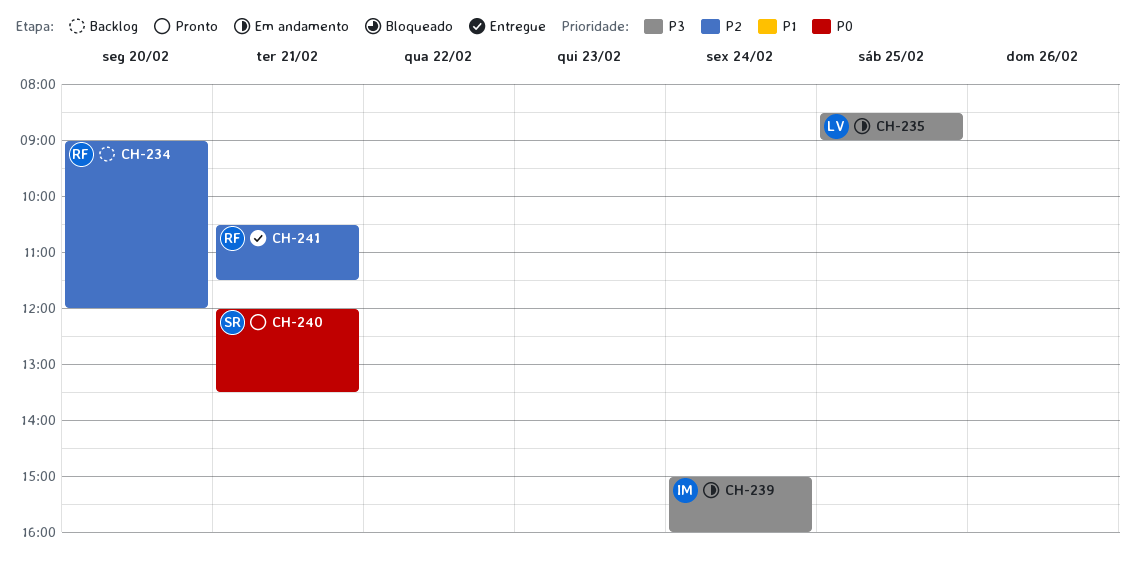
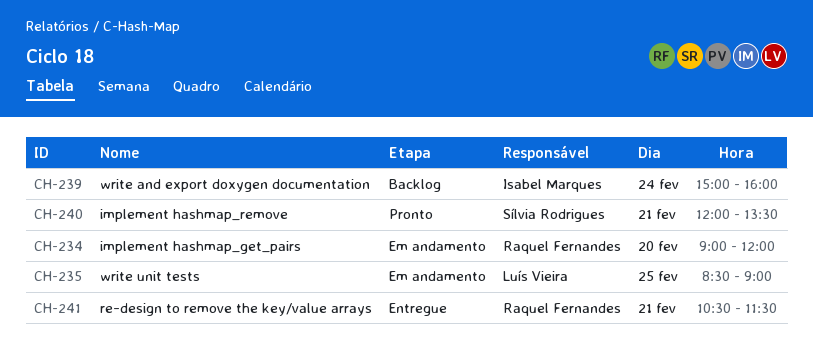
CH-234, status: Backlog -> Em andamento
CH-239, status: Em andamento -> Backlog

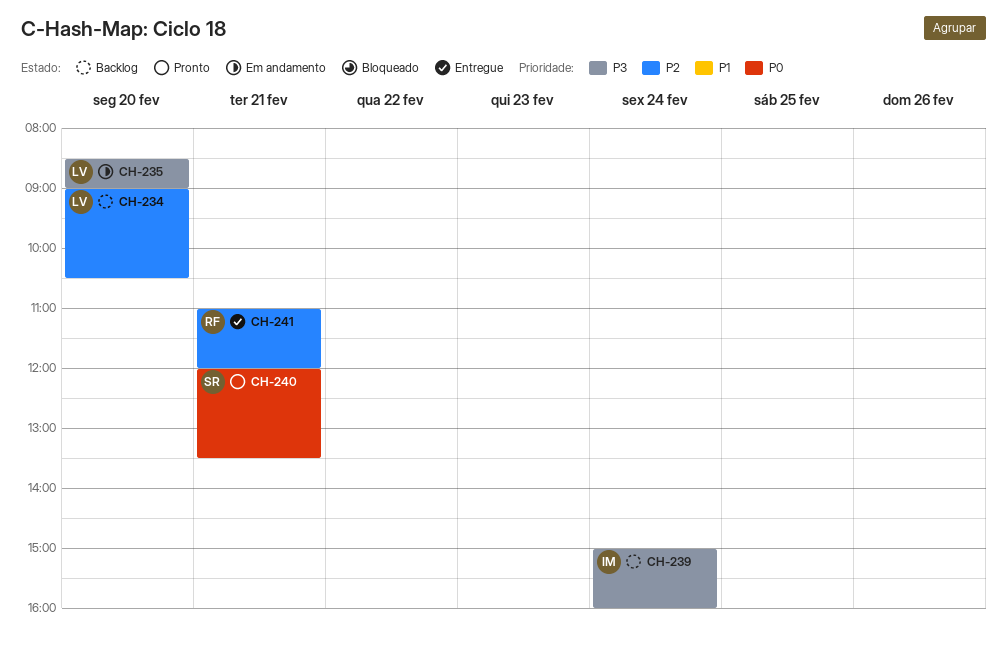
CH-234, status: Em andamento -> Backlog
CH-234, owner: Raquel Fernandes -> Luís Vieira
CH-234, ends: 12:00 -> 10:30
CH-235, day: Feb 25 -> Feb 20
CH-241, begins: 10:30 -> 11:00
CH-241, ends: 11:30 -> 12:00

